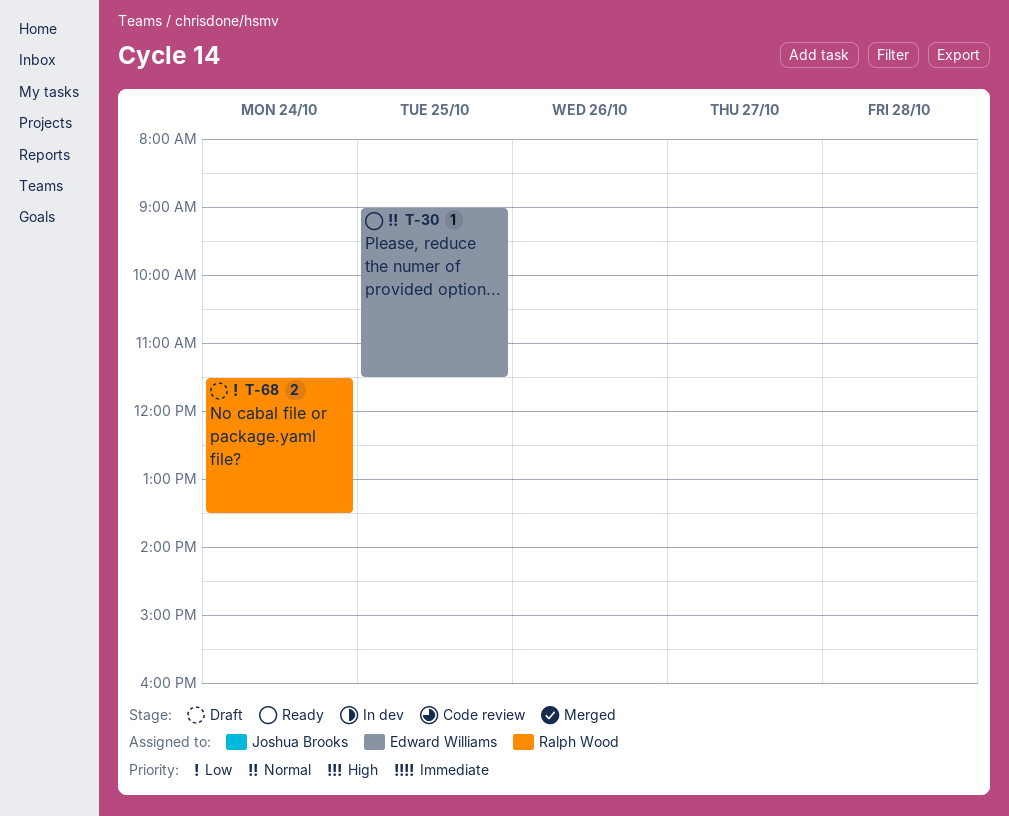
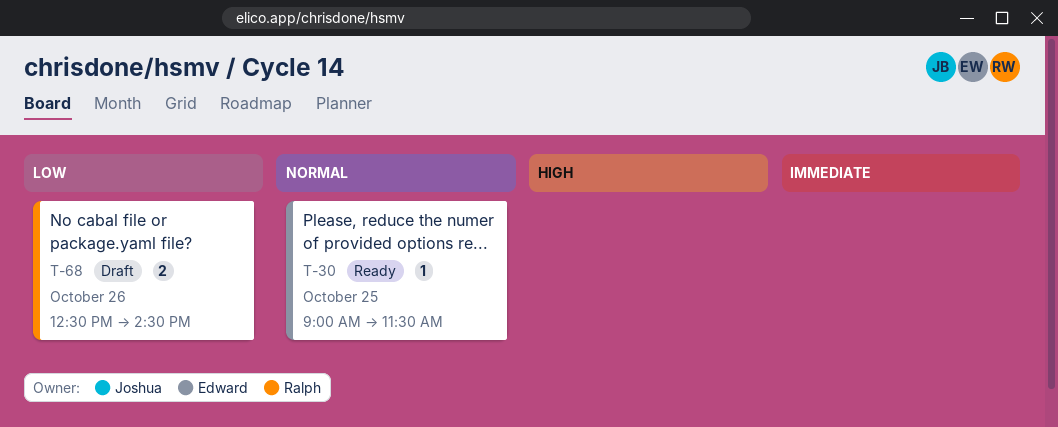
T-68, day: Oct 24 -> Oct 26
T-68, begins: 11:30 -> 12:30
T-68, ends: 13:30 -> 14:30

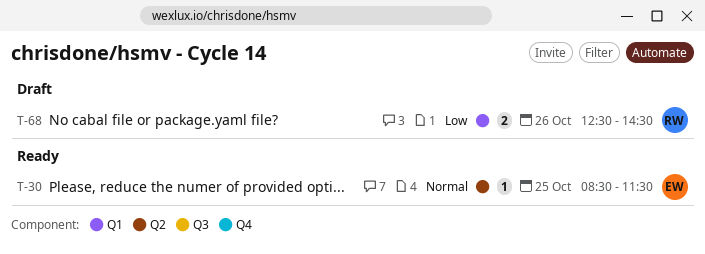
T-30, begins: 09:00 -> 08:30

